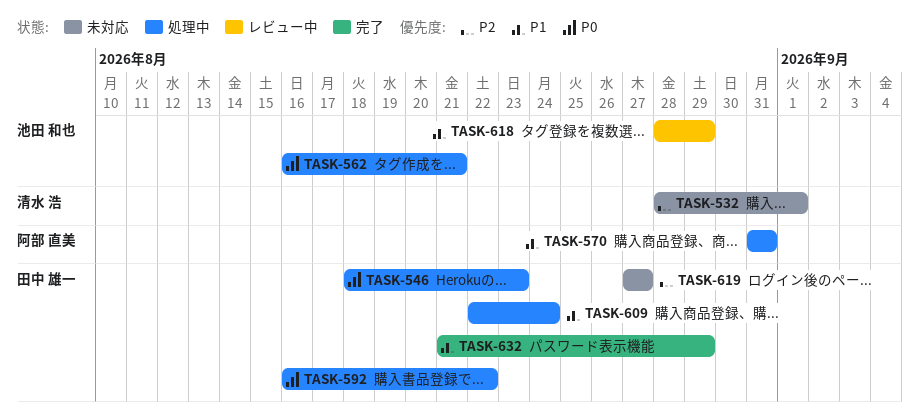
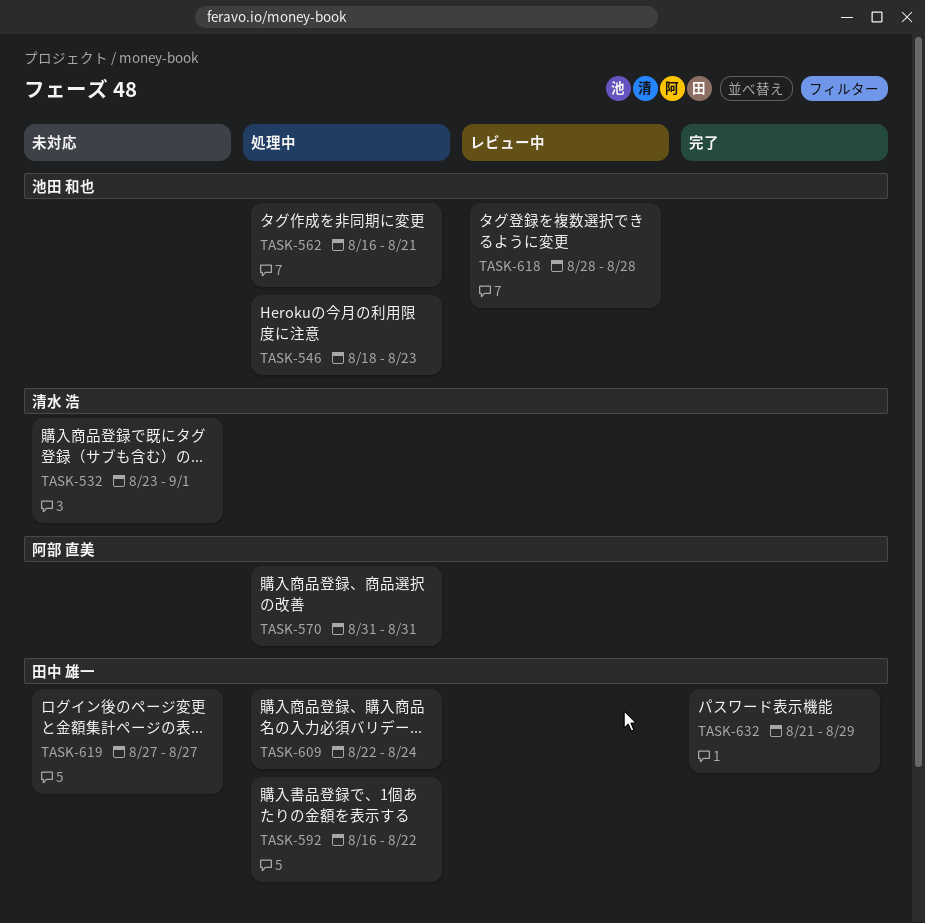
TASK-532, start: Aug 28 -> Aug 23
TASK-546, owner: 田中 雄一 -> 池田 和也
TASK-618, due: Aug 29 -> Aug 28

